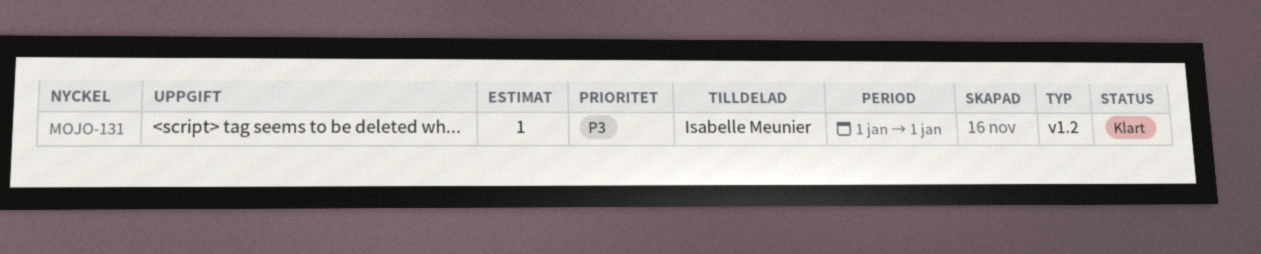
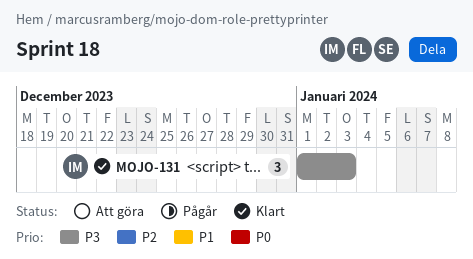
MOJO-131, estimate: 1 -> 3
MOJO-131, due: Jan 1 -> Jan 3

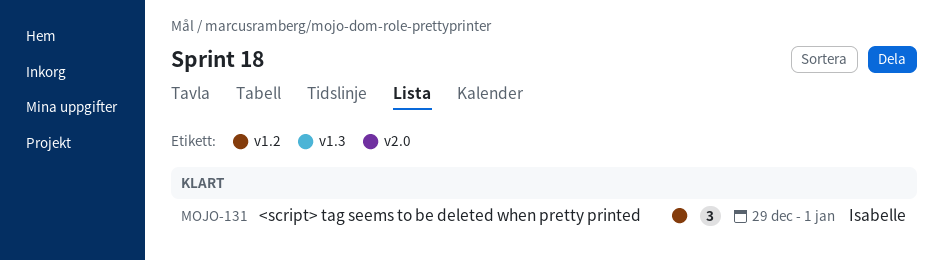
MOJO-131, start: Jan 1 -> Dec 29
MOJO-131, due: Jan 3 -> Jan 1

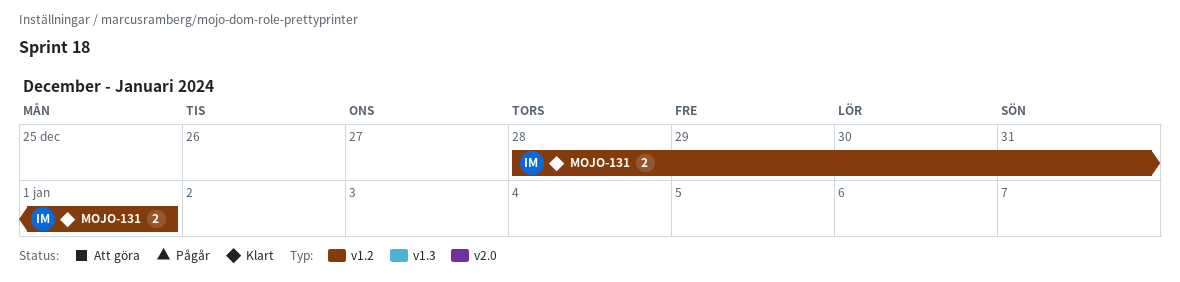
MOJO-131, estimate: 3 -> 2
MOJO-131, start: Dec 29 -> Dec 28

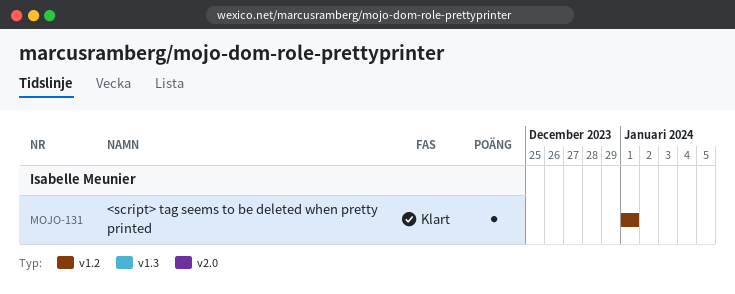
MOJO-131, estimate: 2 -> 1
MOJO-131, start: Dec 28 -> Jan 1

